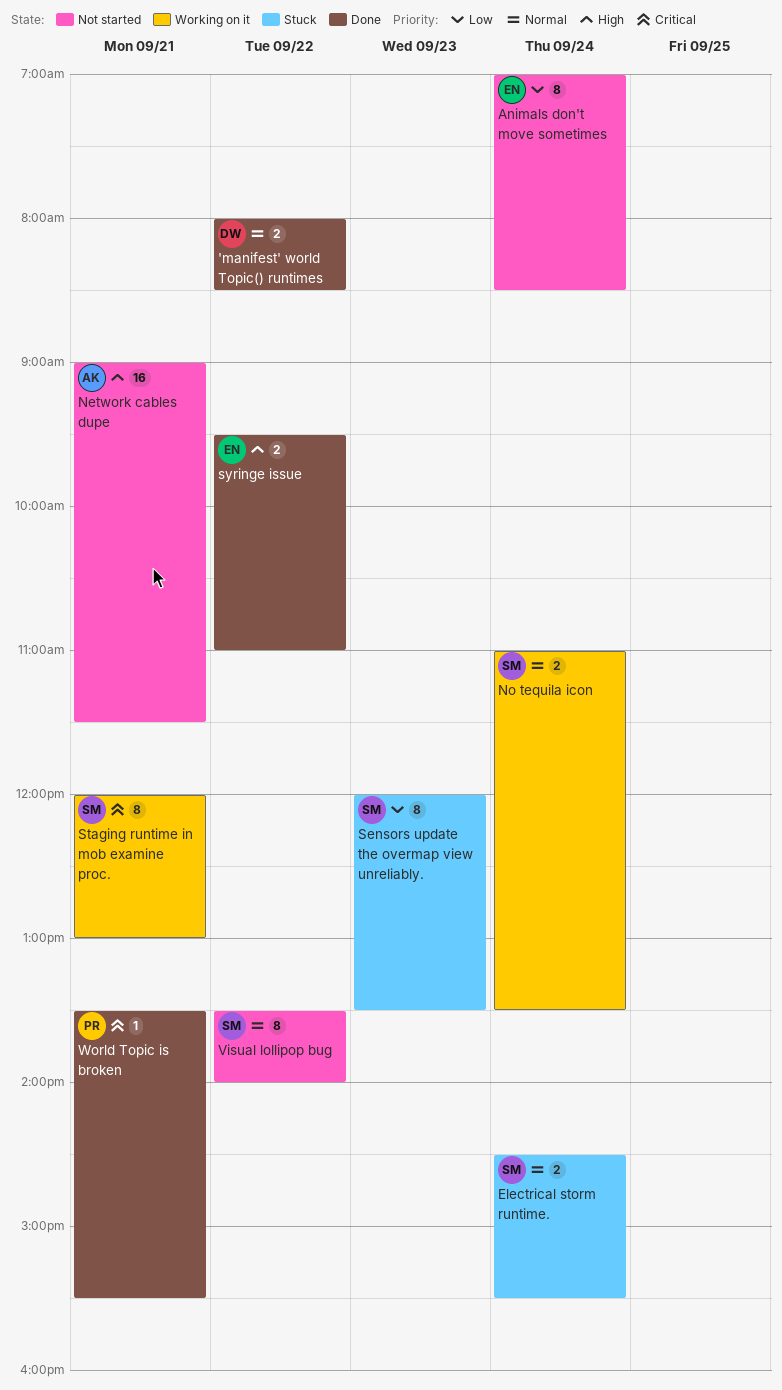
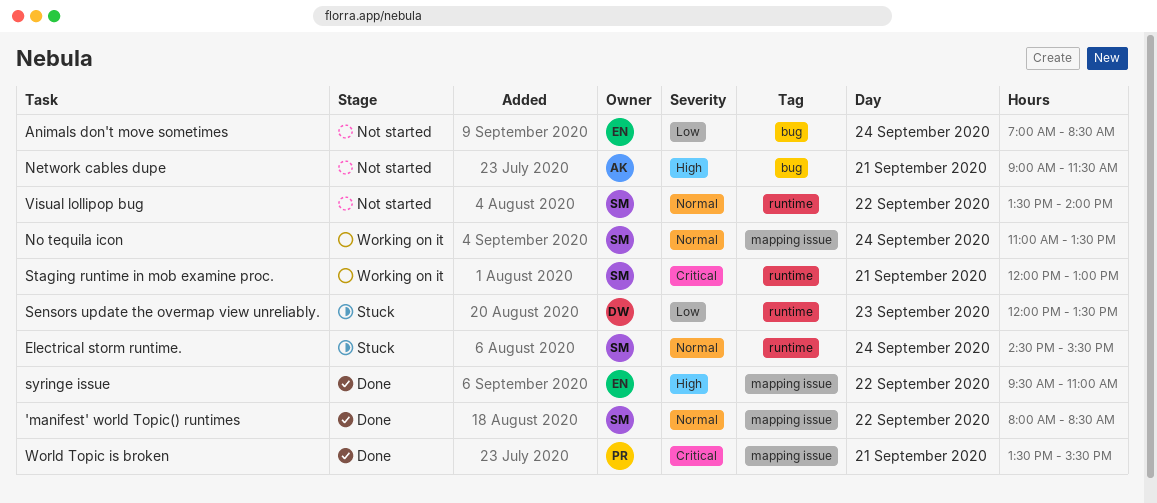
'manifest' world Topic() runtimes, owner: DW -> SM
Sensors update the overmap view unreliably., owner: SM -> DW

